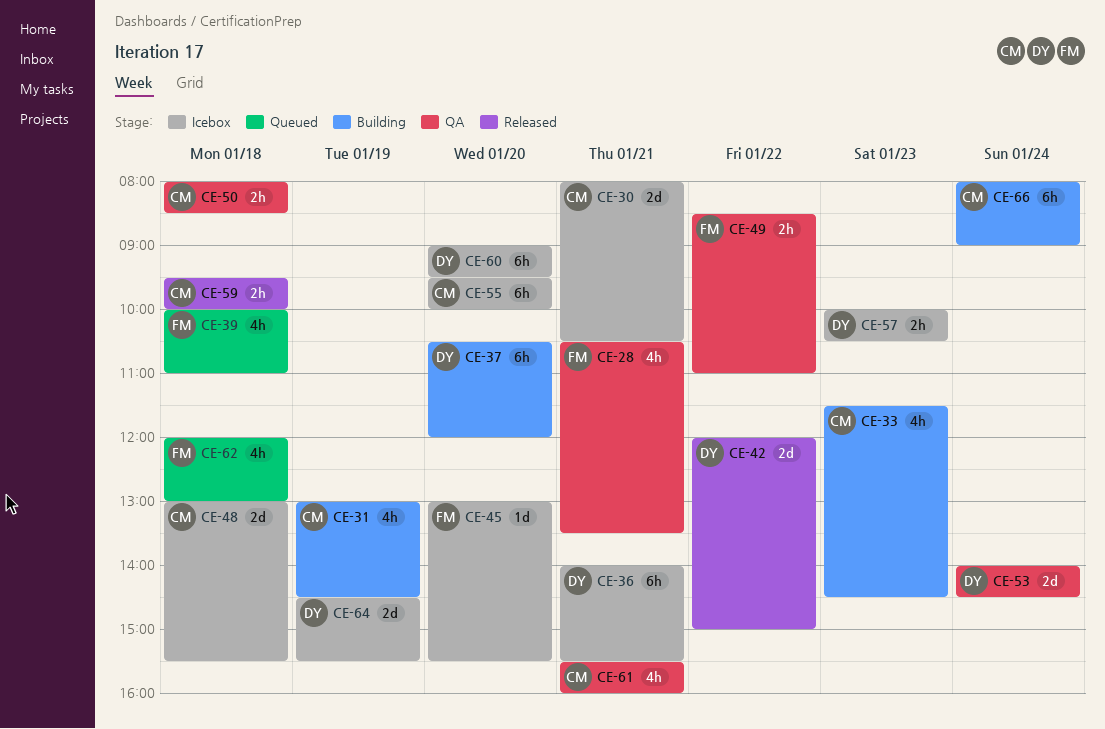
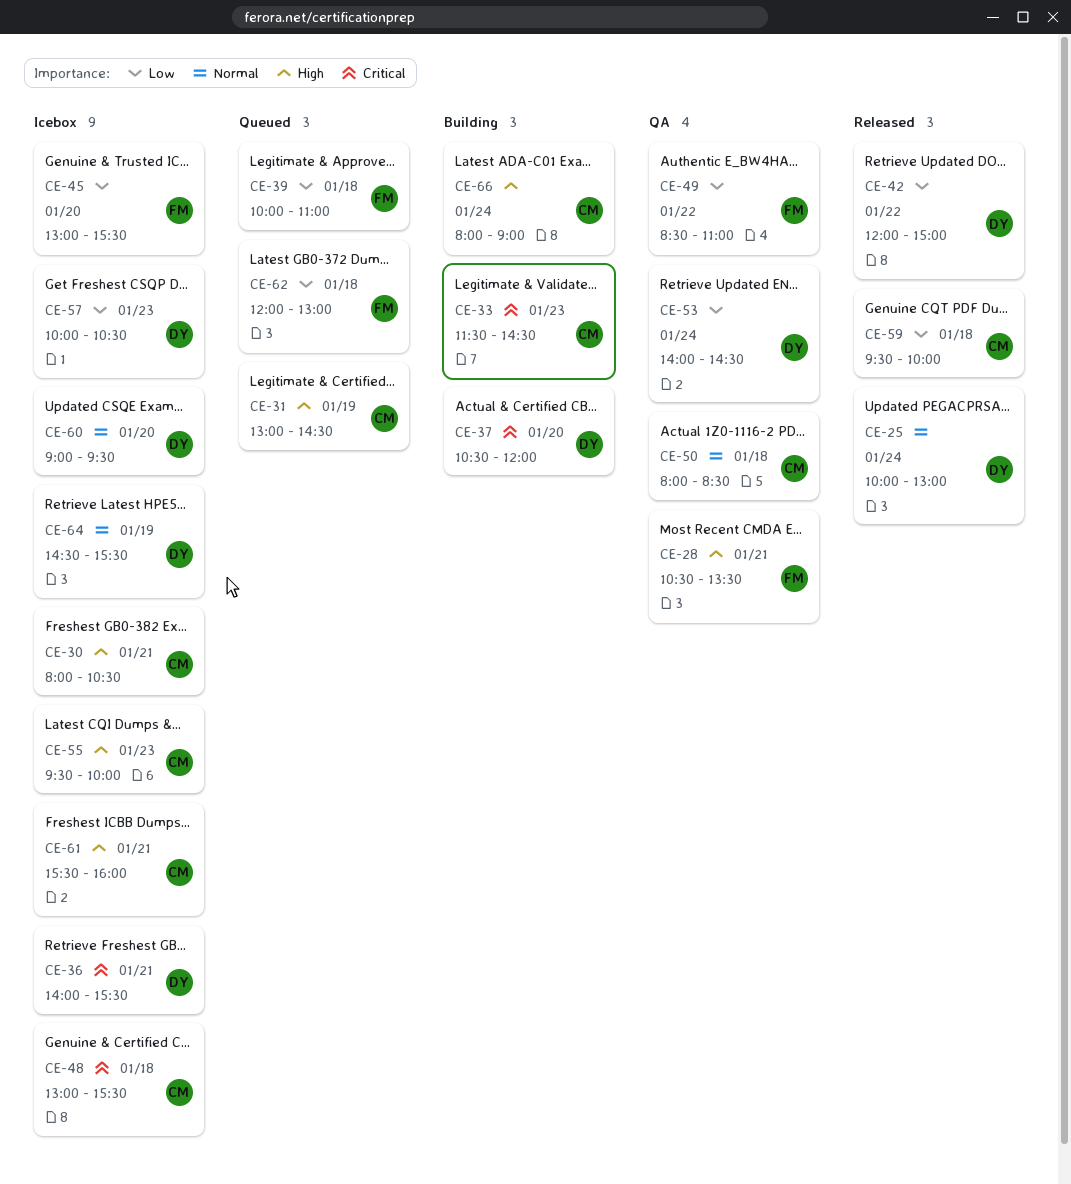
CE-25: none -> present
CE-31, status: Building -> Queued
CE-55, day: Jan 20 -> Jan 23
CE-61, status: QA -> Icebox

